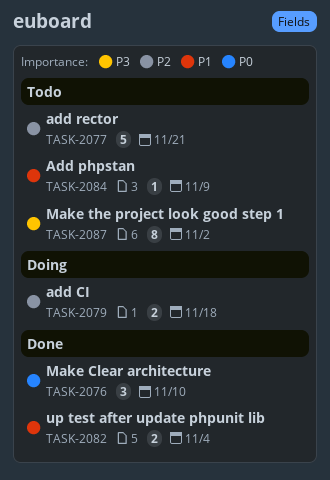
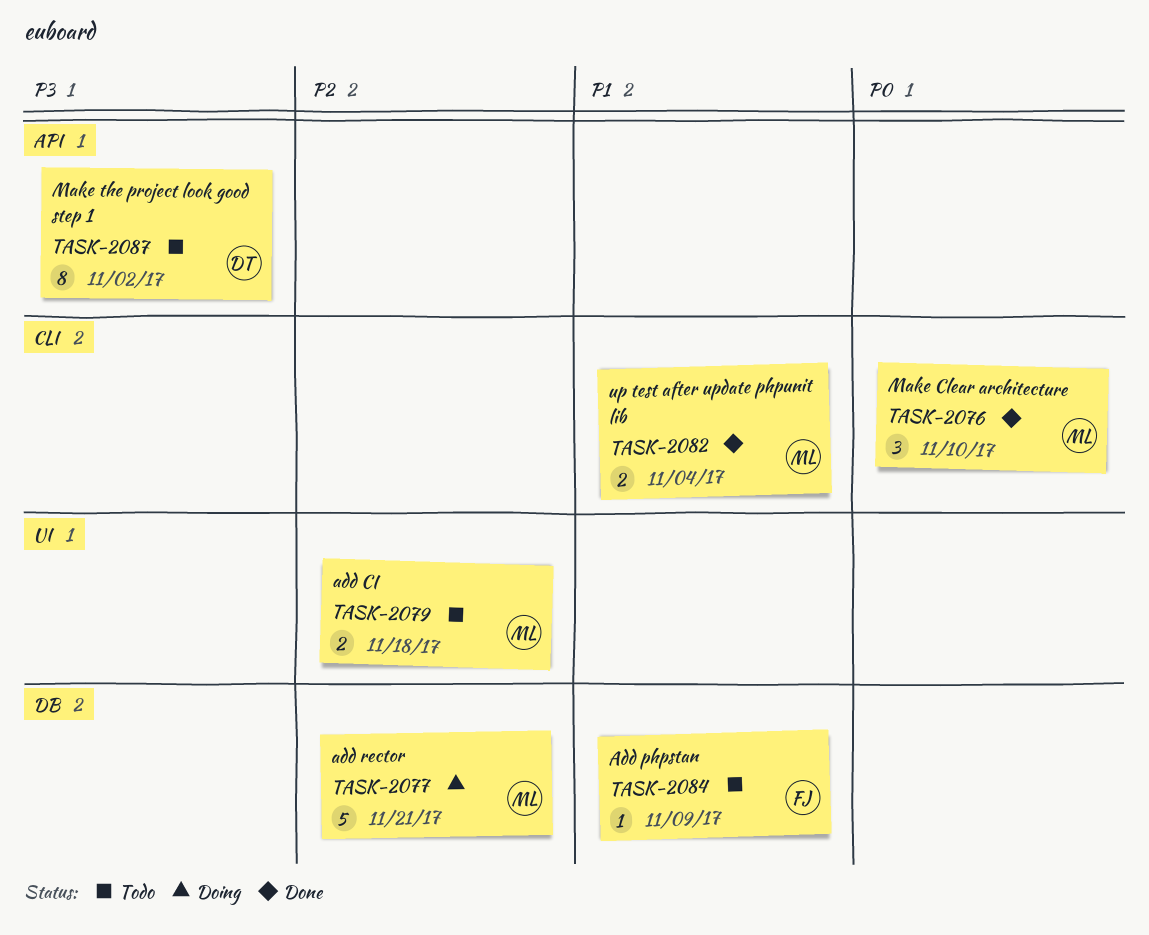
TASK-2077, status: Todo -> Doing
TASK-2079, status: Doing -> Todo

